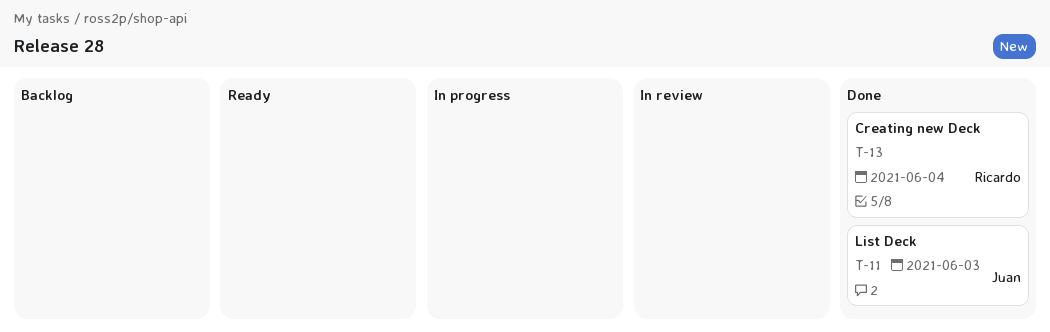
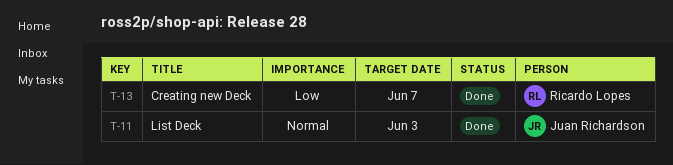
T-13, due: Jun 4 -> Jun 7

